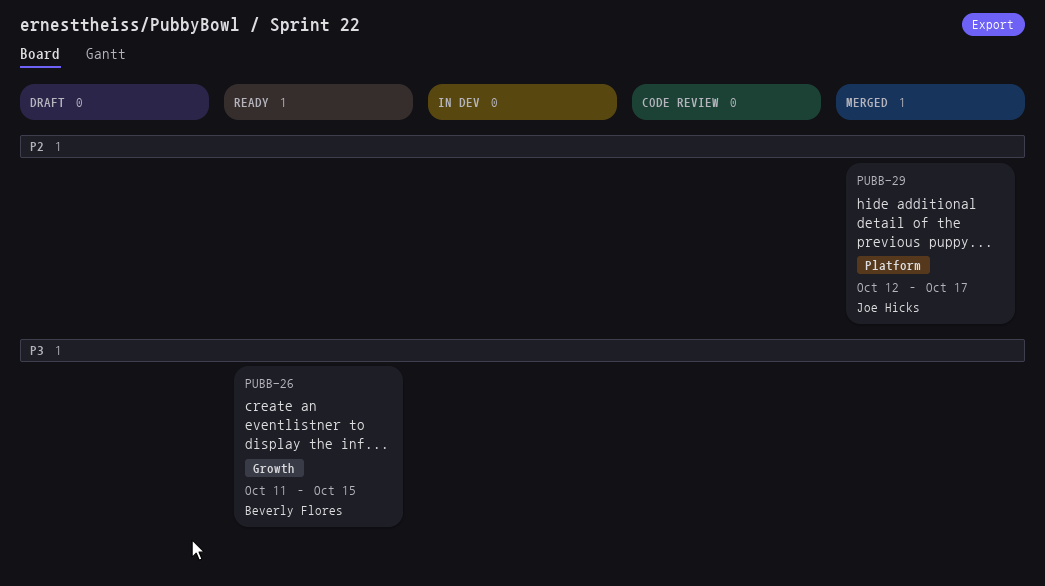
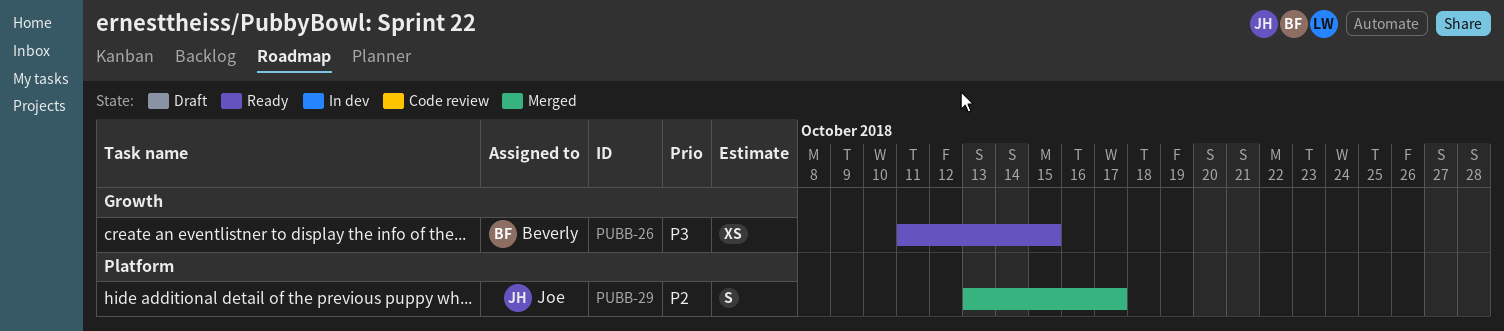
PUBB-29, start: Oct 12 -> Oct 13

